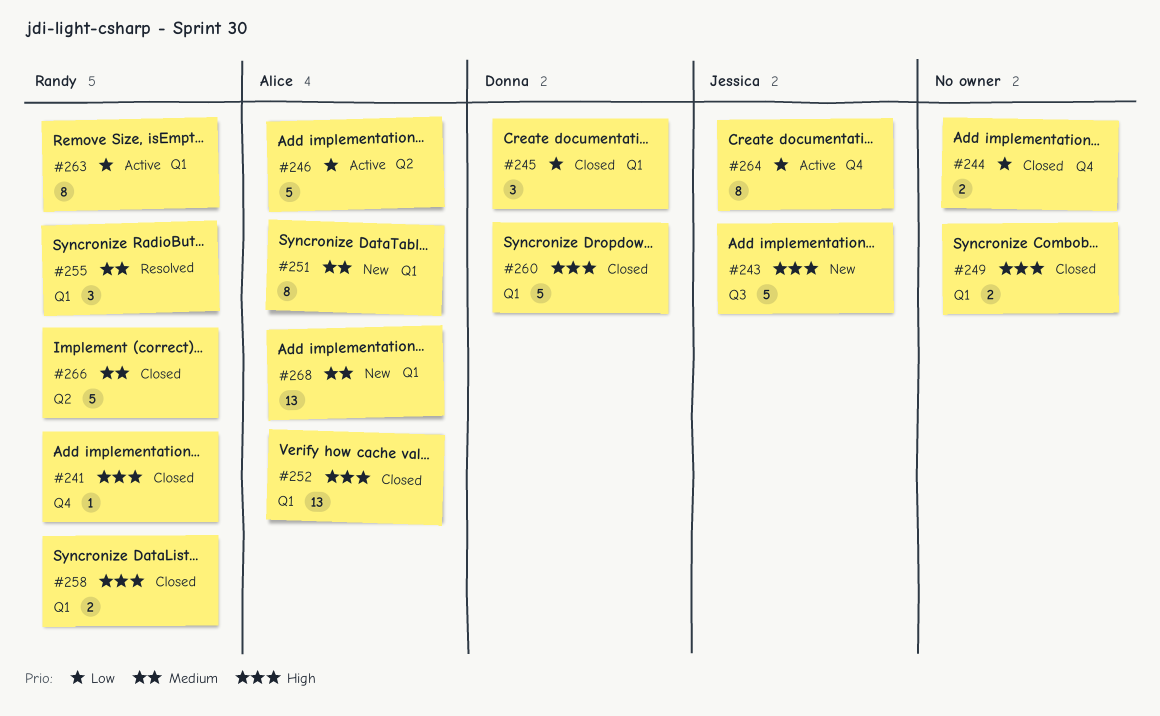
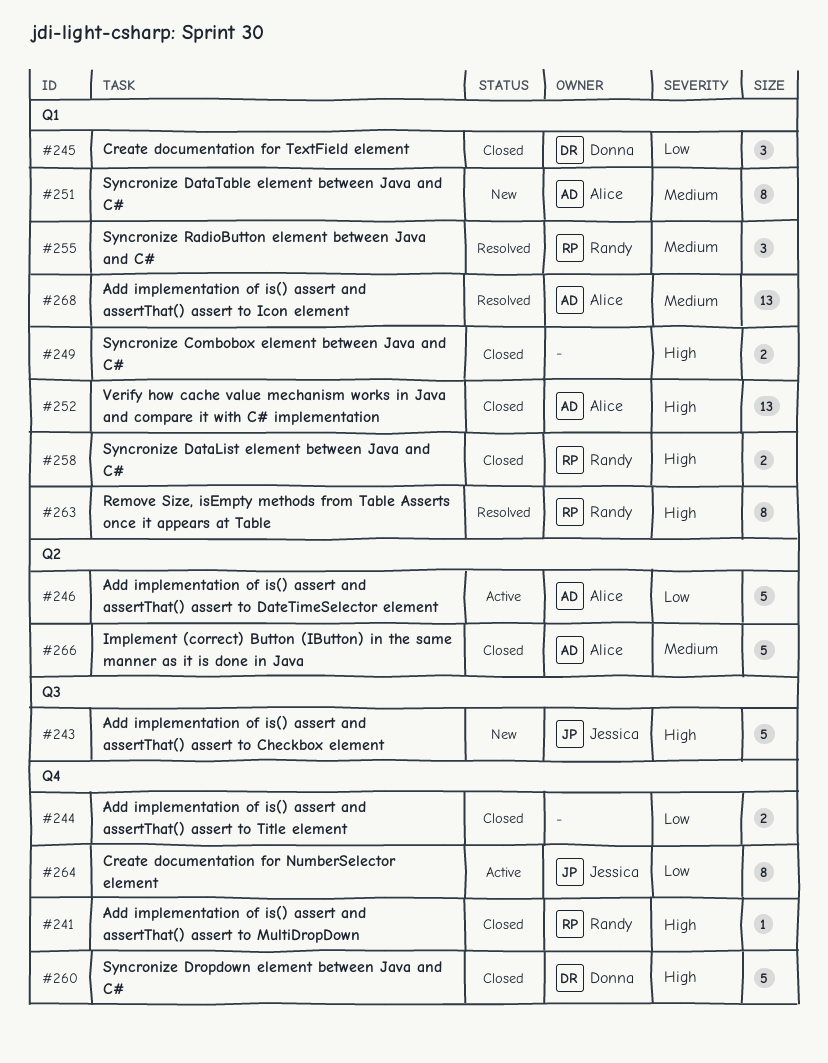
#260, label: Q1 -> Q4
#263, status: Active -> Resolved
#263, priority: Low -> High
#266, owner: Randy -> Alice
#268, status: New -> Resolved

